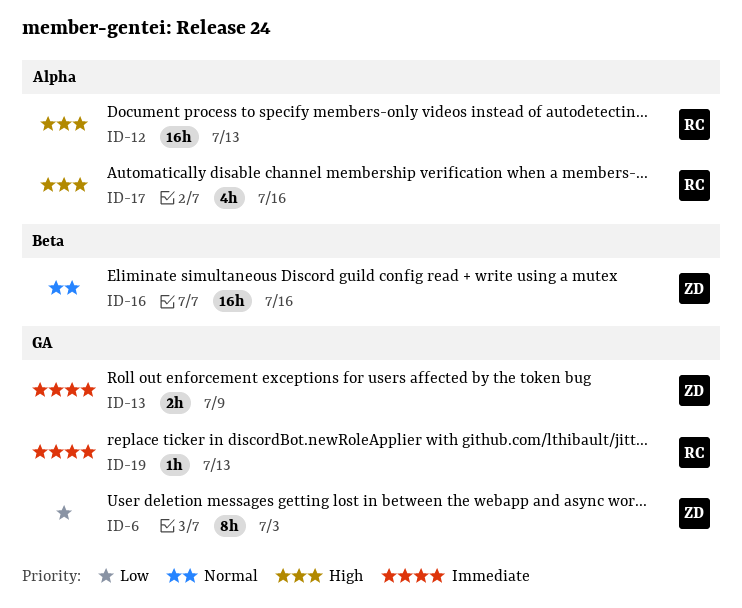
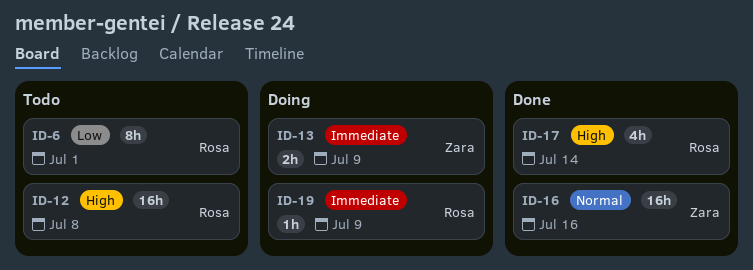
ID-6, owner: Zara -> Rosa
ID-6, due: Jul 3 -> Jul 1
ID-12, due: Jul 13 -> Jul 8
ID-17, due: Jul 16 -> Jul 14
ID-19, due: Jul 13 -> Jul 9

